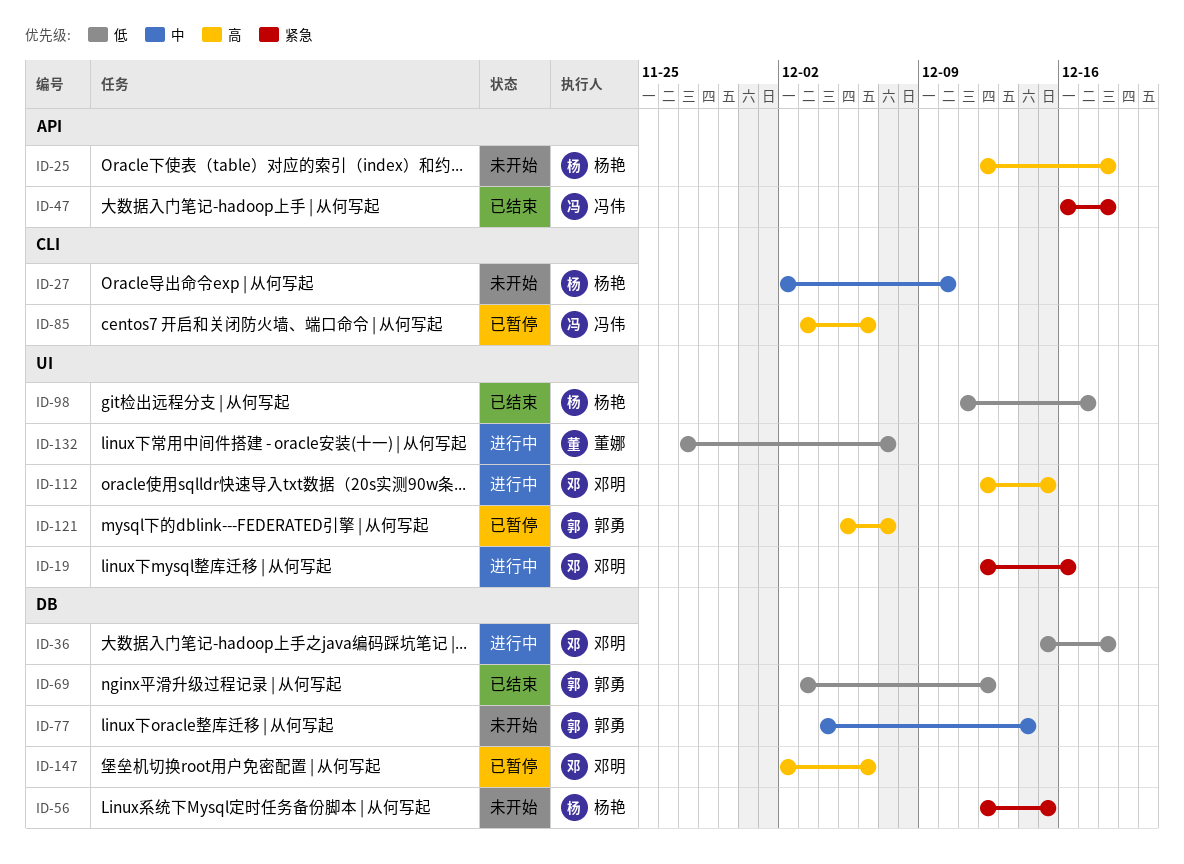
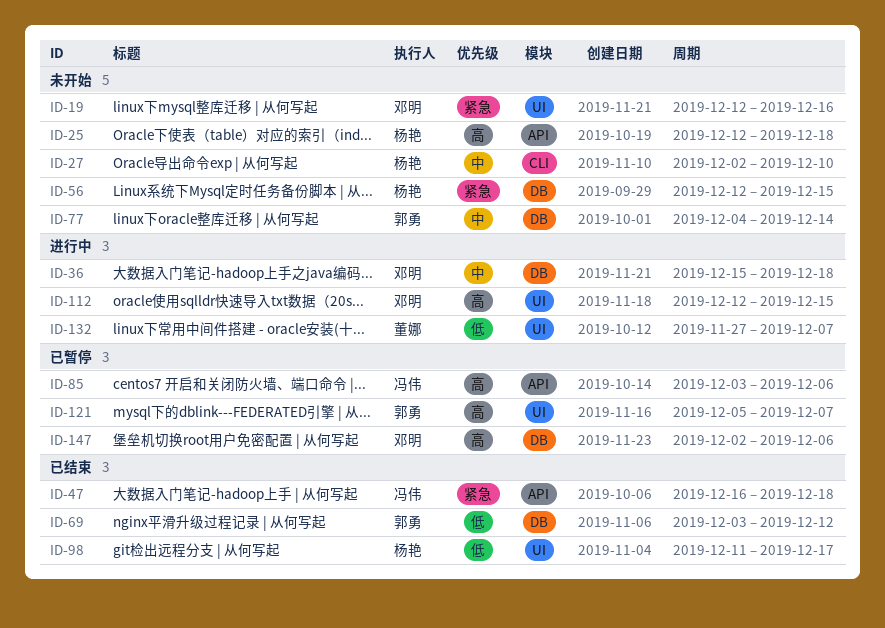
ID-19, status: 进行中 -> 未开始
ID-36, priority: 低 -> 中
ID-85, label: CLI -> API

